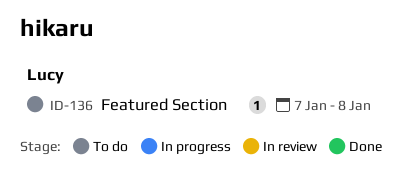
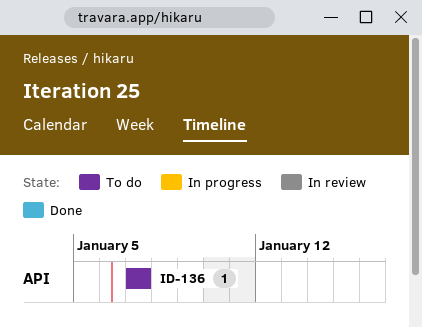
ID-136, due: Jan 8 -> Jan 7

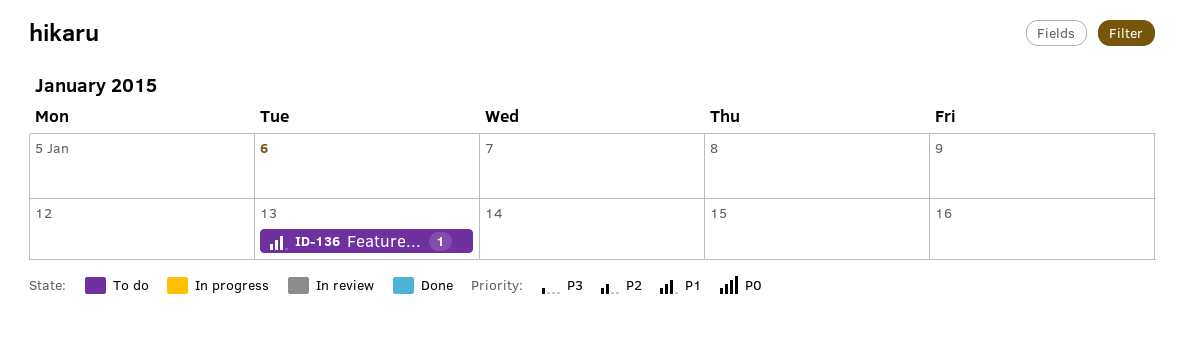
ID-136, start: Jan 7 -> Jan 13
ID-136, due: Jan 7 -> Jan 13

